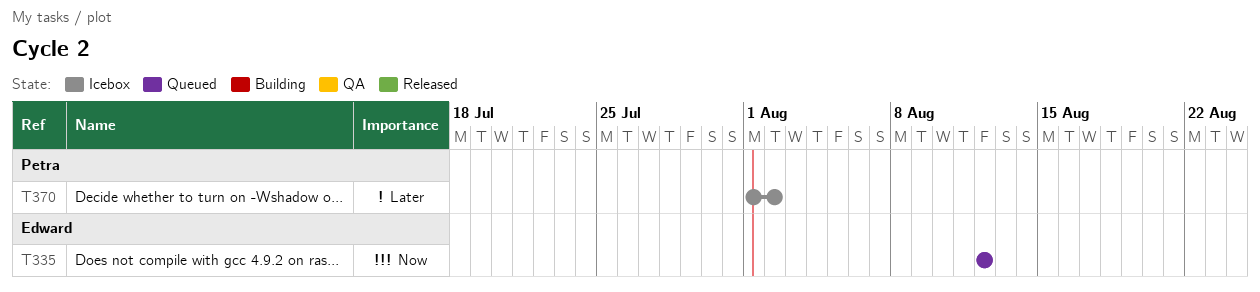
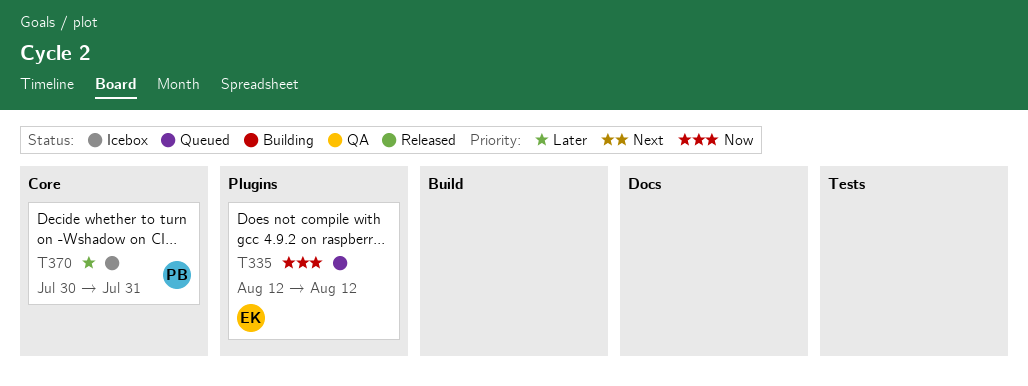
T370, start: Aug 1 -> Jul 30
T370, due: Aug 2 -> Jul 31

